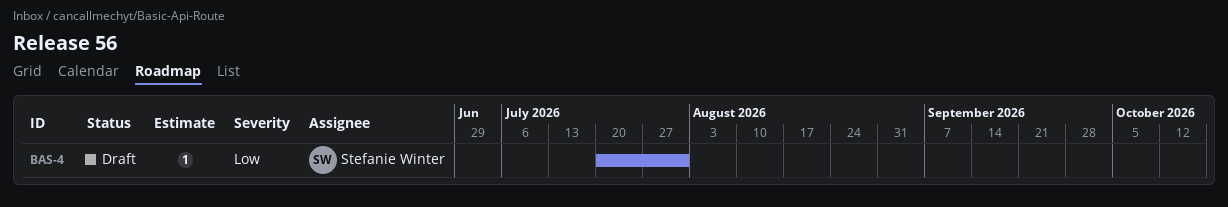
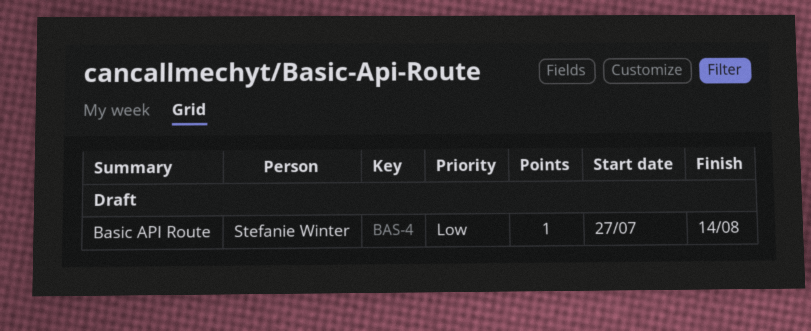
BAS-4, start: Jul 20 -> Jul 27
BAS-4, due: Jul 31 -> Aug 14

